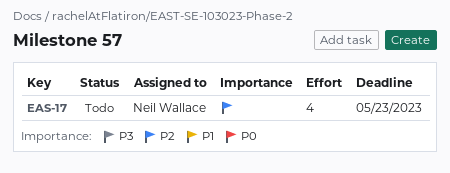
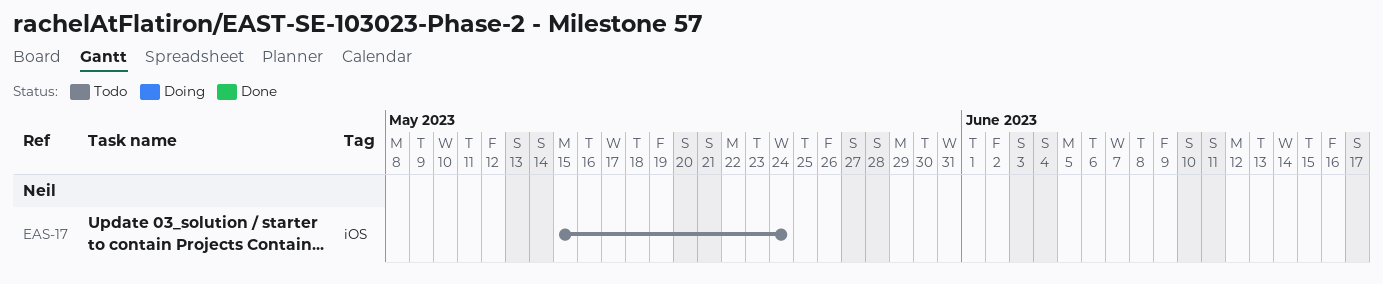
EAS-17, due: May 23 -> May 24

